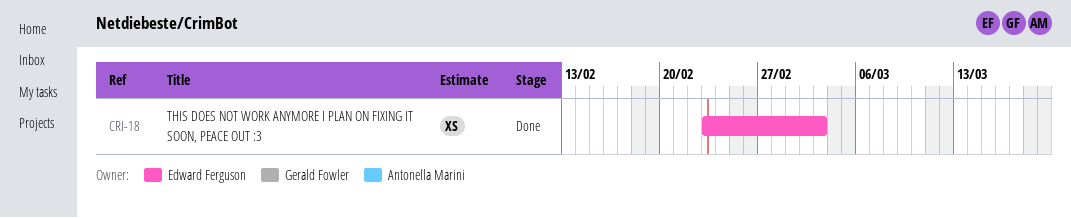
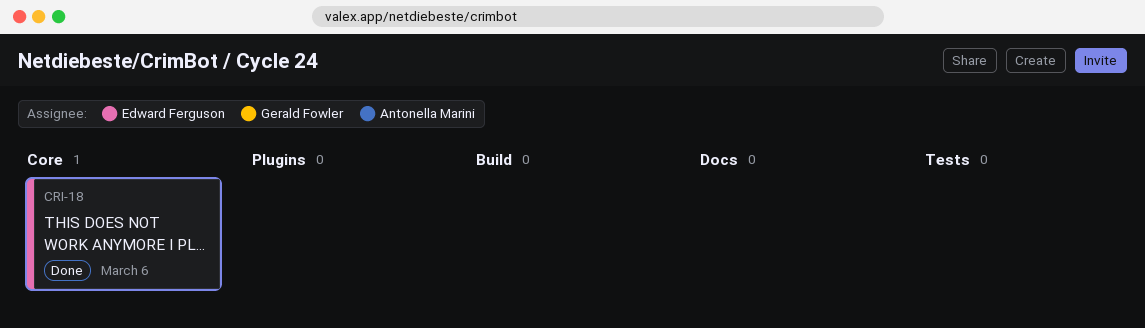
CRI-18, due: Mar 3 -> Mar 6

